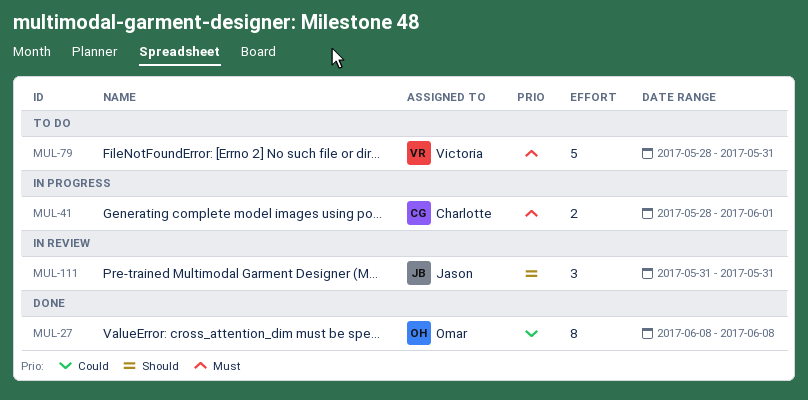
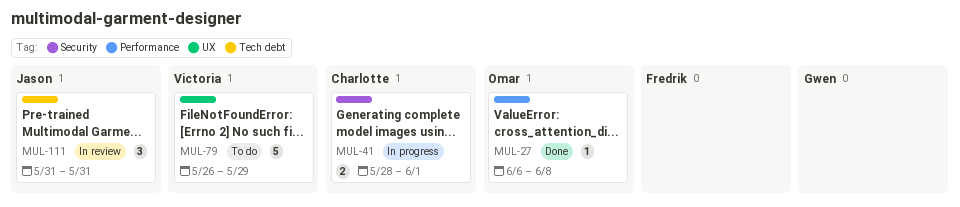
MUL-27, estimate: 8 -> 1
MUL-27, start: Jun 8 -> Jun 6
MUL-79, start: May 28 -> May 26
MUL-79, due: May 31 -> May 29

